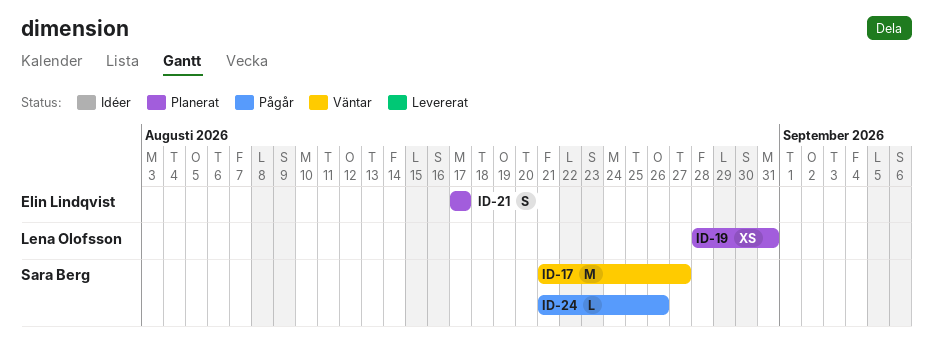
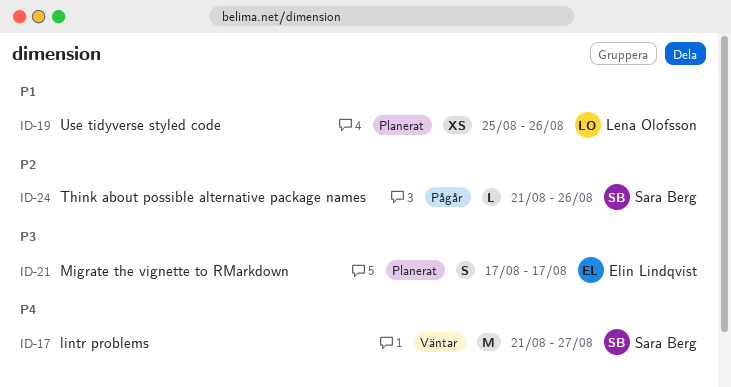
ID-19, start: Aug 28 -> Aug 25
ID-19, due: Aug 31 -> Aug 26

